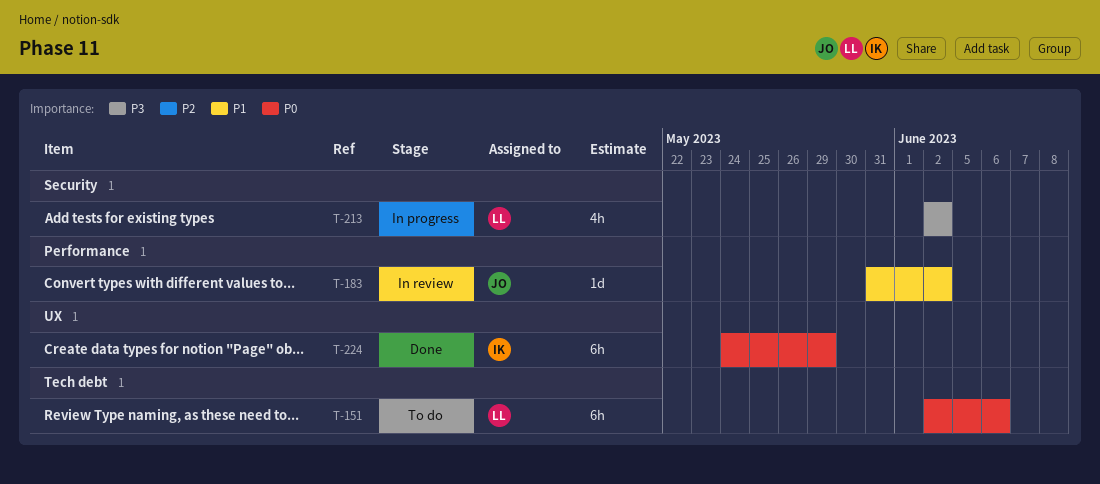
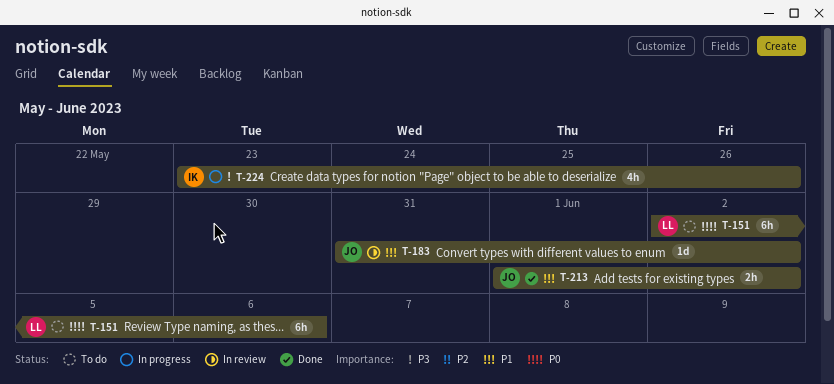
T-213, status: In progress -> Done
T-213, owner: LL -> JO
T-213, priority: P3 -> P1
T-213, estimate: 4h -> 2h
T-213, start: Jun 2 -> Jun 1
T-224, status: Done -> In progress
T-224, priority: P0 -> P3
T-224, estimate: 6h -> 4h
T-224, start: May 24 -> May 23
T-224, due: May 29 -> May 26

